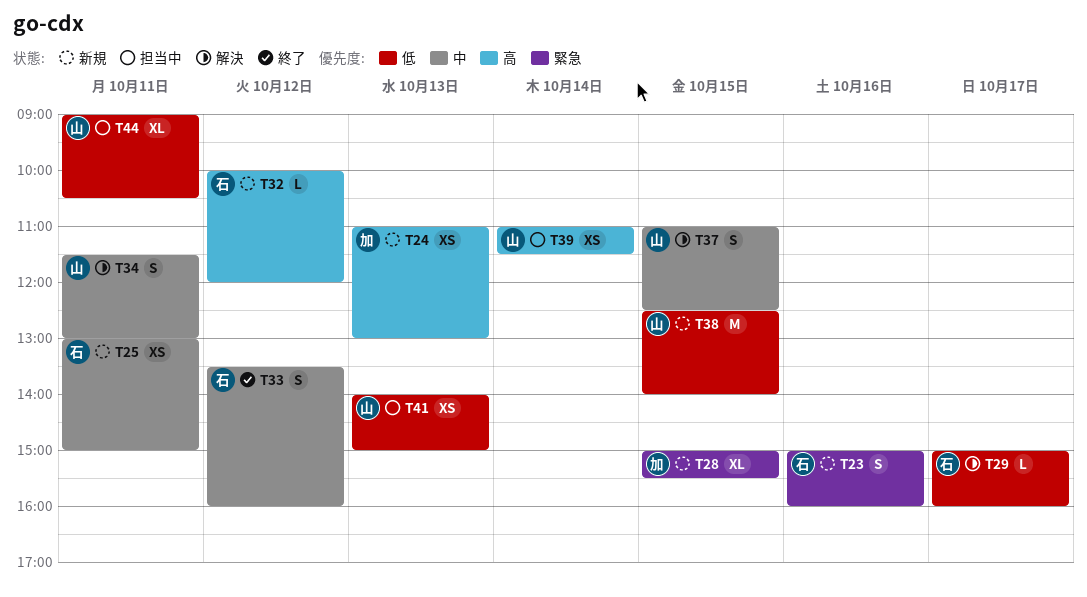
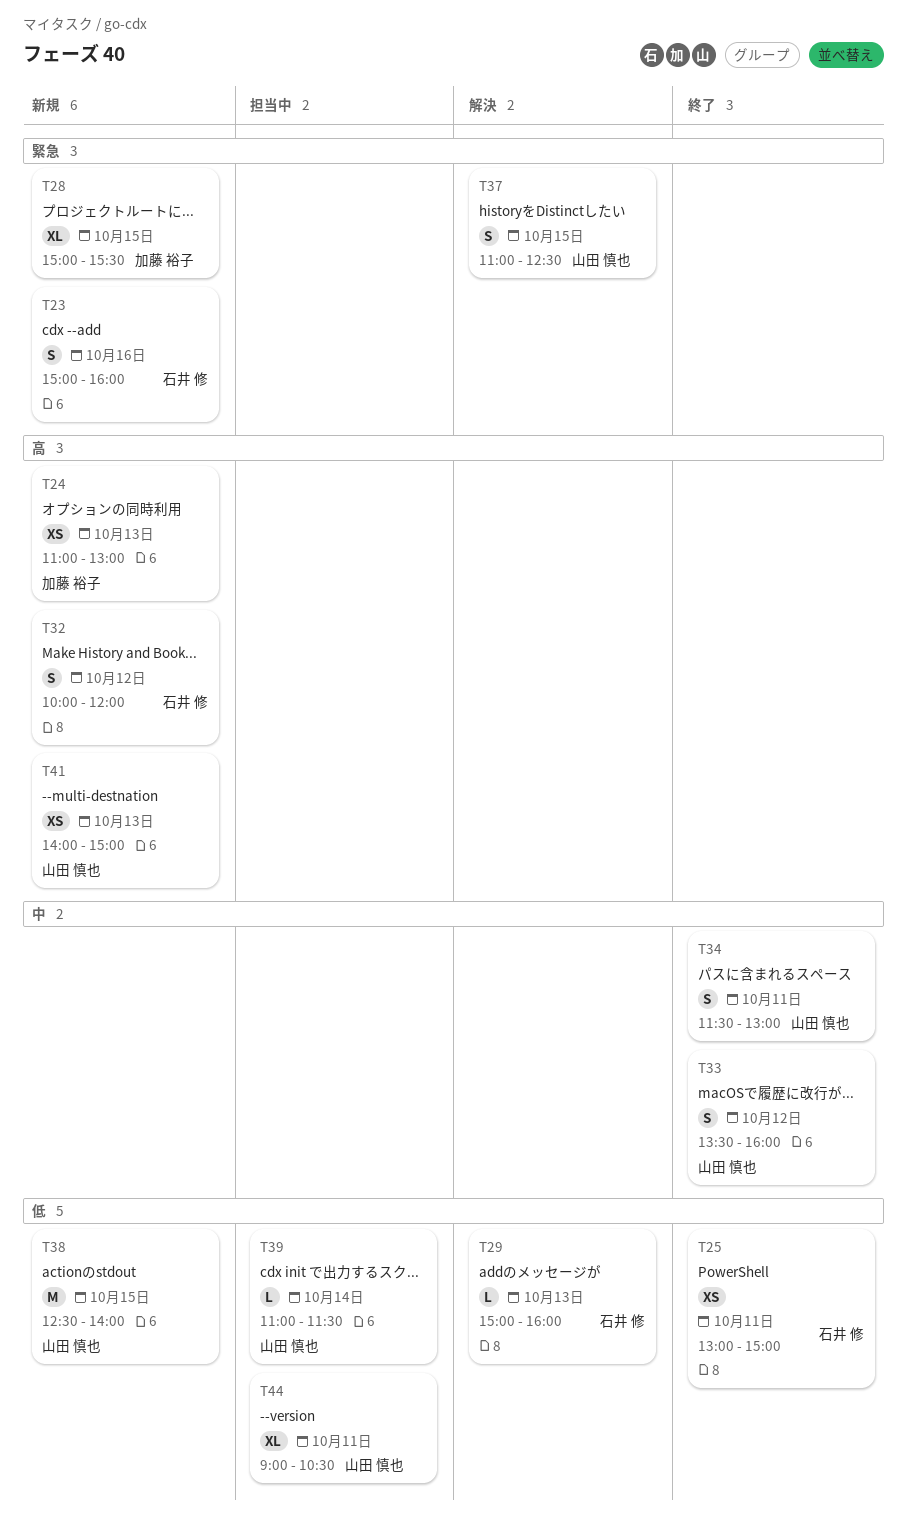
T25, status: 新規 -> 終了
T25, priority: 中 -> 低
T29, day: Oct 17 -> Oct 13
T32, estimate: L -> S
T33, owner: 石井 修 -> 山田 慎也
T34, status: 解決 -> 終了
T37, priority: 中 -> 緊急
T39, priority: 高 -> 低
T39, estimate: XS -> L
T41, status: 担当中 -> 新規
T41, priority: 低 -> 高

